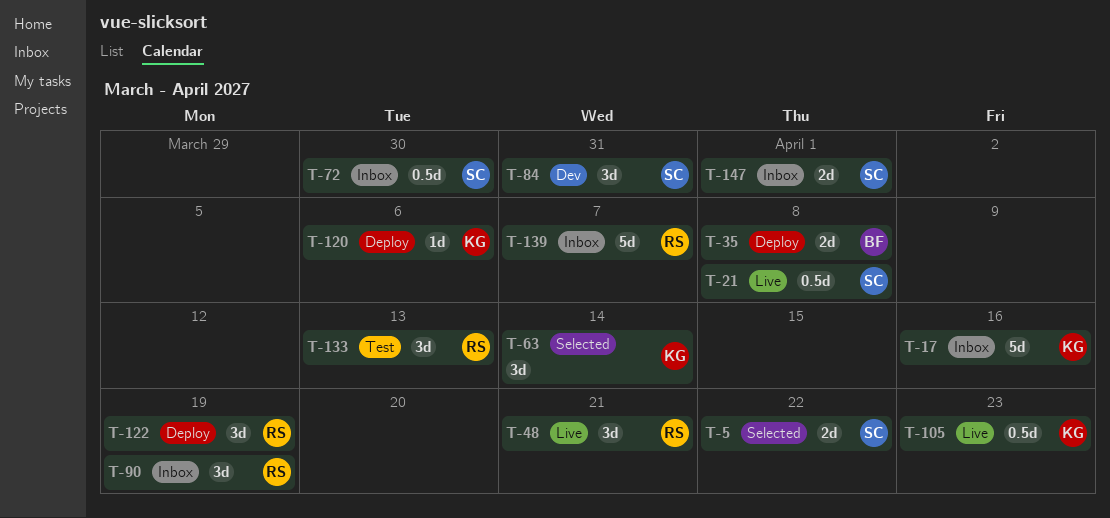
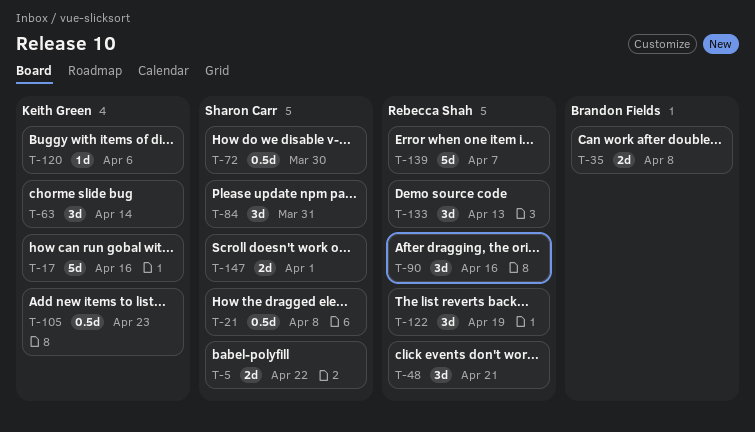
T-90, due: Apr 19 -> Apr 16

